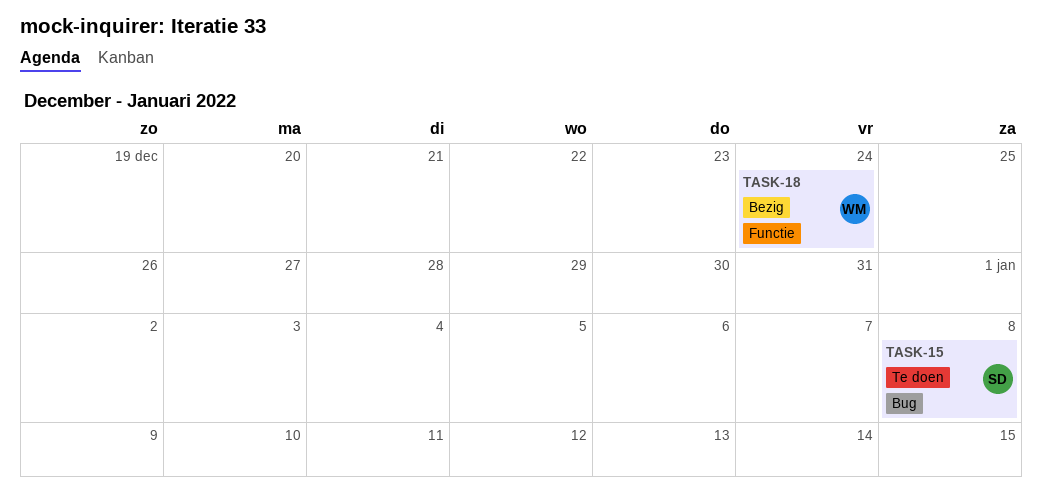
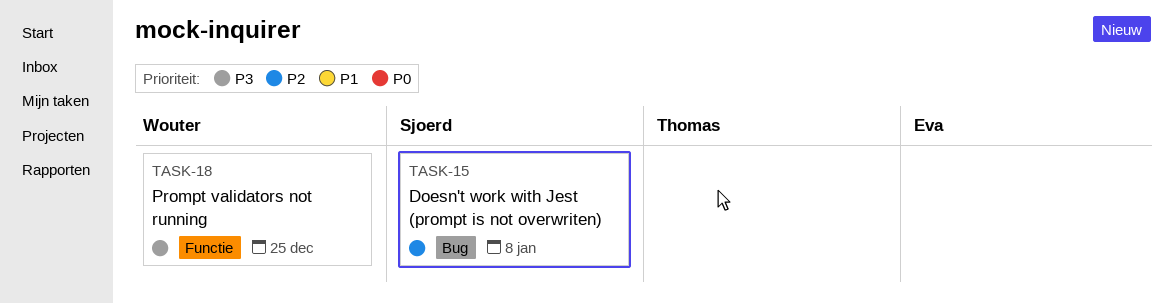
TASK-18, due: Dec 24 -> Dec 25

